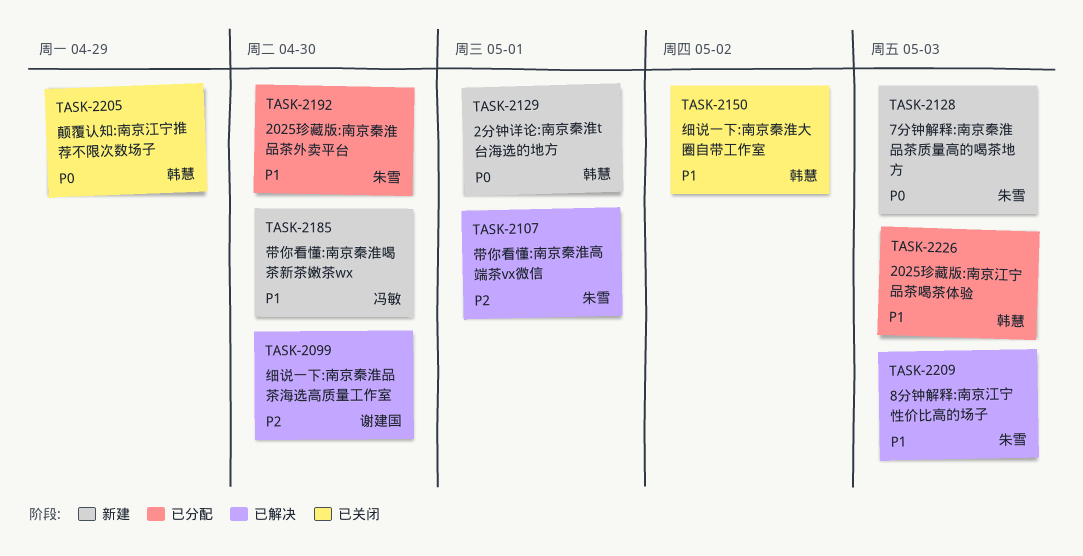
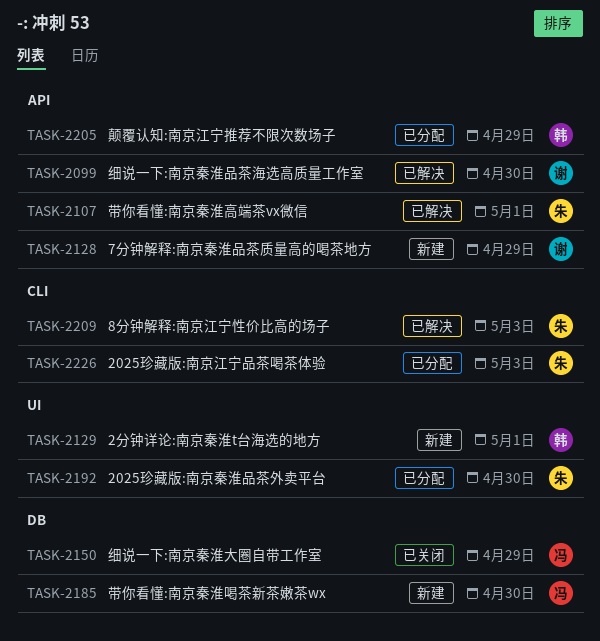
TASK-2128, owner: 朱雪 -> 谢建国
TASK-2128, due: May 3 -> Apr 29
TASK-2150, owner: 韩慧 -> 冯敏
TASK-2150, due: May 2 -> Apr 29
TASK-2205, status: 已关闭 -> 已分配
TASK-2226, owner: 韩慧 -> 朱雪

